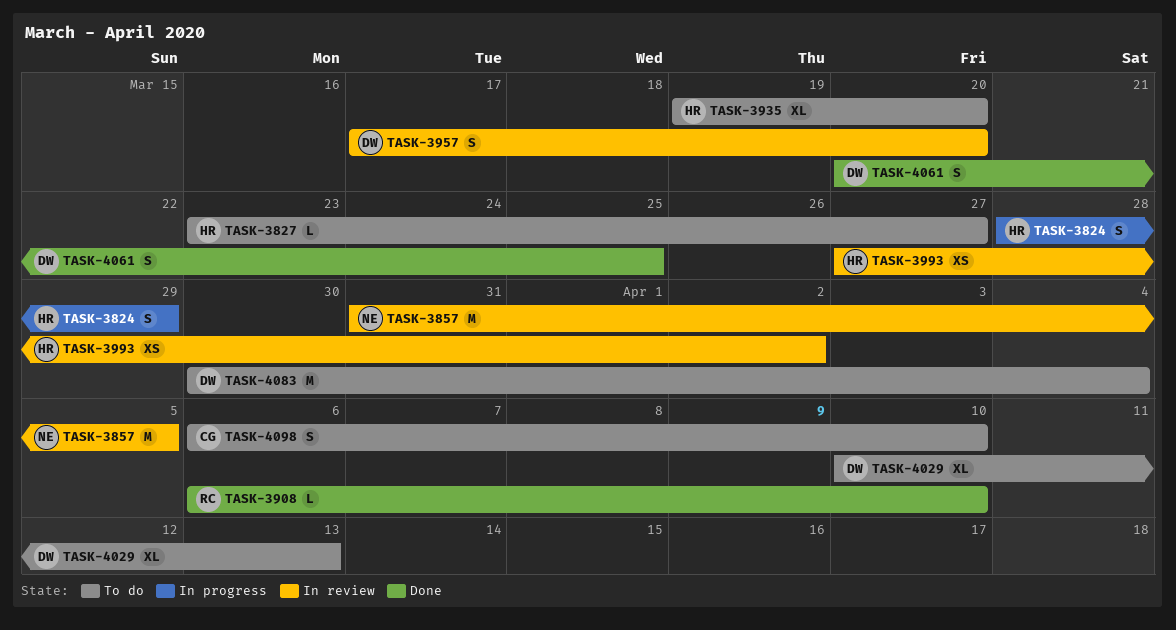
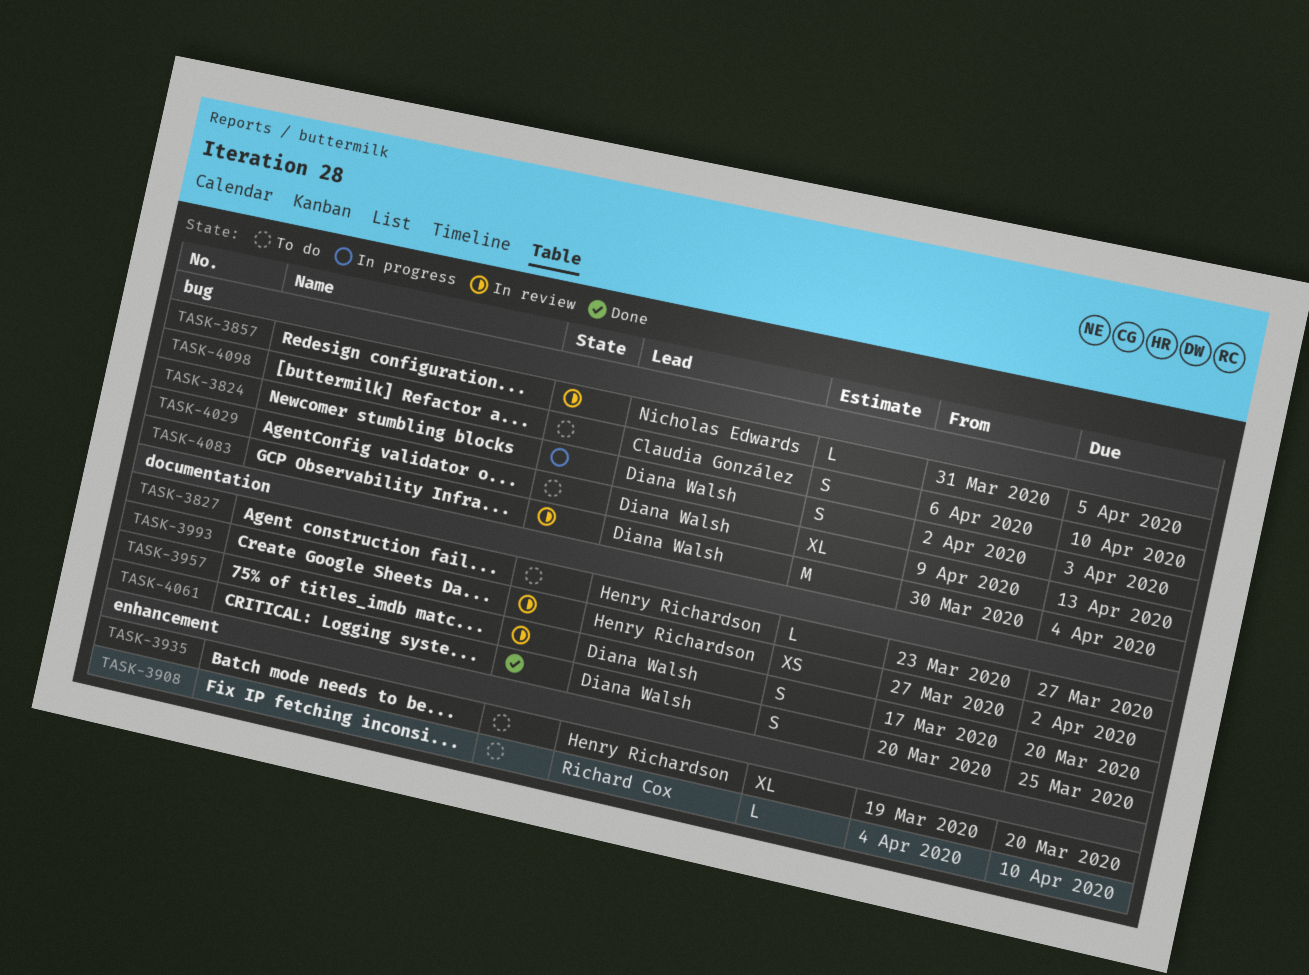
TASK-3824, owner: Henry Richardson -> Diana Walsh
TASK-3824, start: Mar 28 -> Apr 2
TASK-3824, due: Mar 29 -> Apr 3
TASK-3857, estimate: M -> L
TASK-3908, status: Done -> To do
TASK-3908, start: Apr 6 -> Apr 4
TASK-4029, start: Apr 10 -> Apr 9
TASK-4083, status: To do -> In review

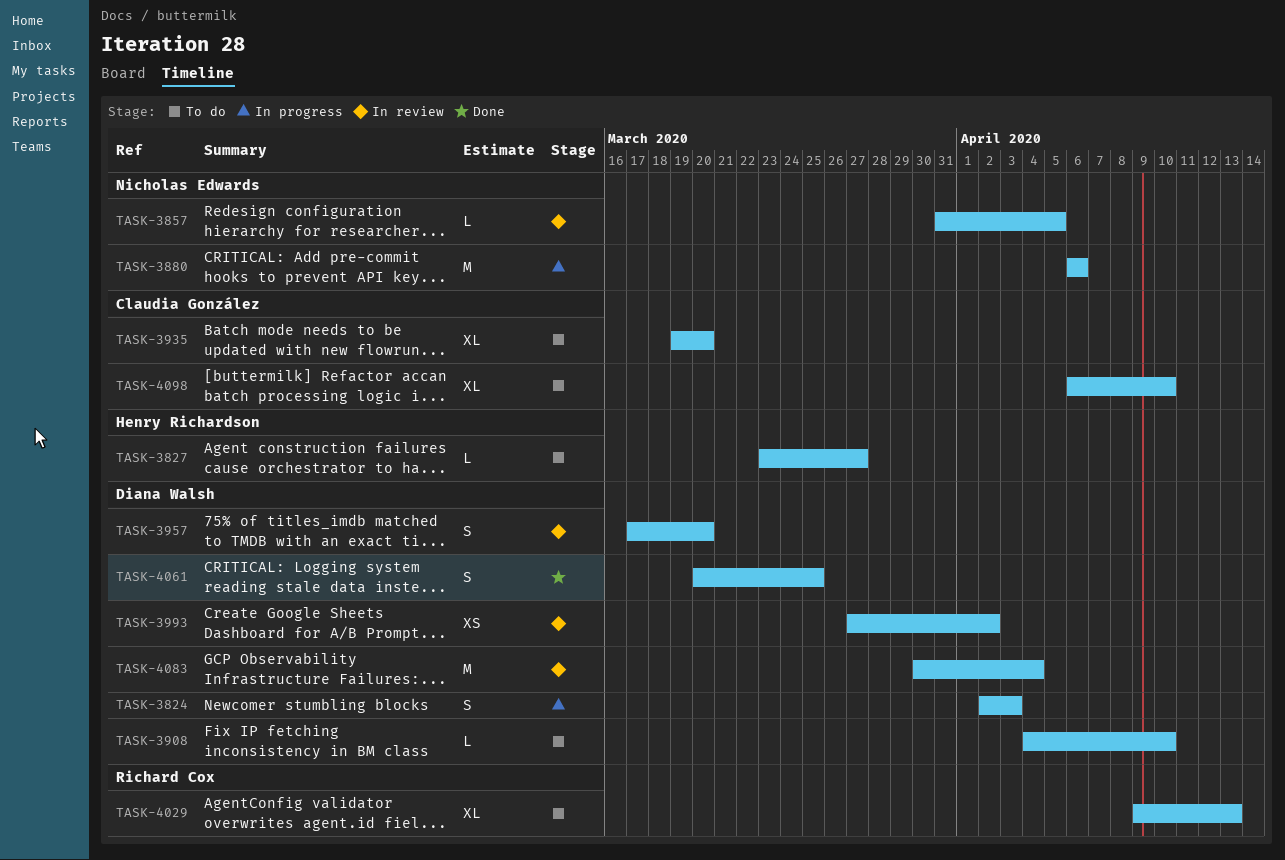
TASK-3880: none -> present
TASK-3908, owner: Richard Cox -> Diana Walsh
TASK-3935, owner: Henry Richardson -> Claudia González
TASK-3993, owner: Henry Richardson -> Diana Walsh
TASK-4029, owner: Diana Walsh -> Richard Cox
TASK-4098, estimate: S -> XL

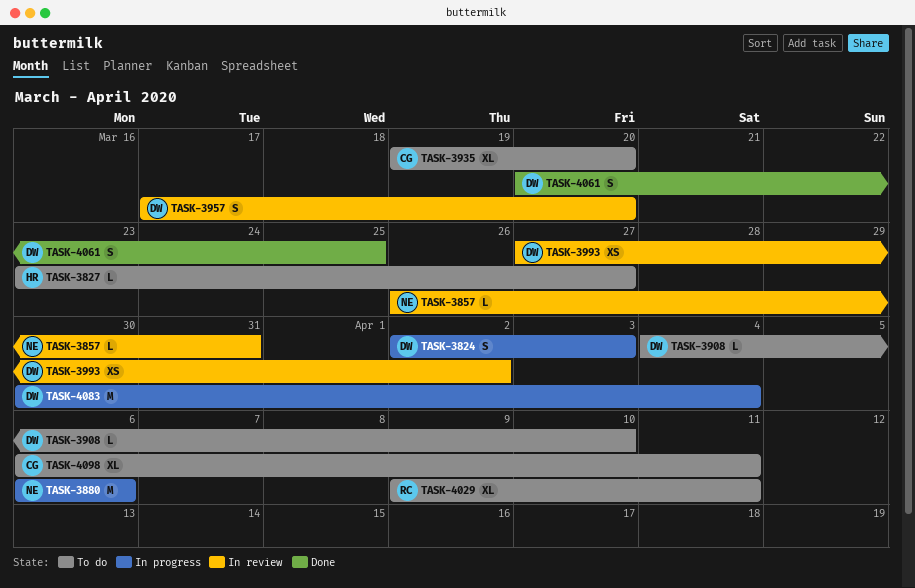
TASK-3857, start: Mar 31 -> Mar 26
TASK-3857, due: Apr 5 -> Mar 31
TASK-4029, due: Apr 13 -> Apr 11
TASK-4083, status: In review -> In progress
TASK-4098, due: Apr 10 -> Apr 11

